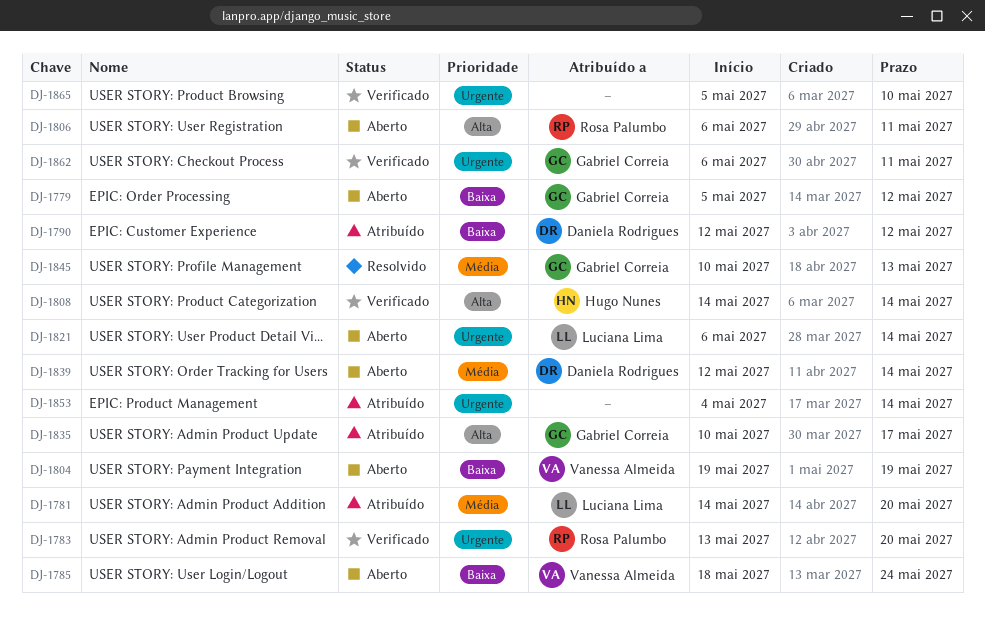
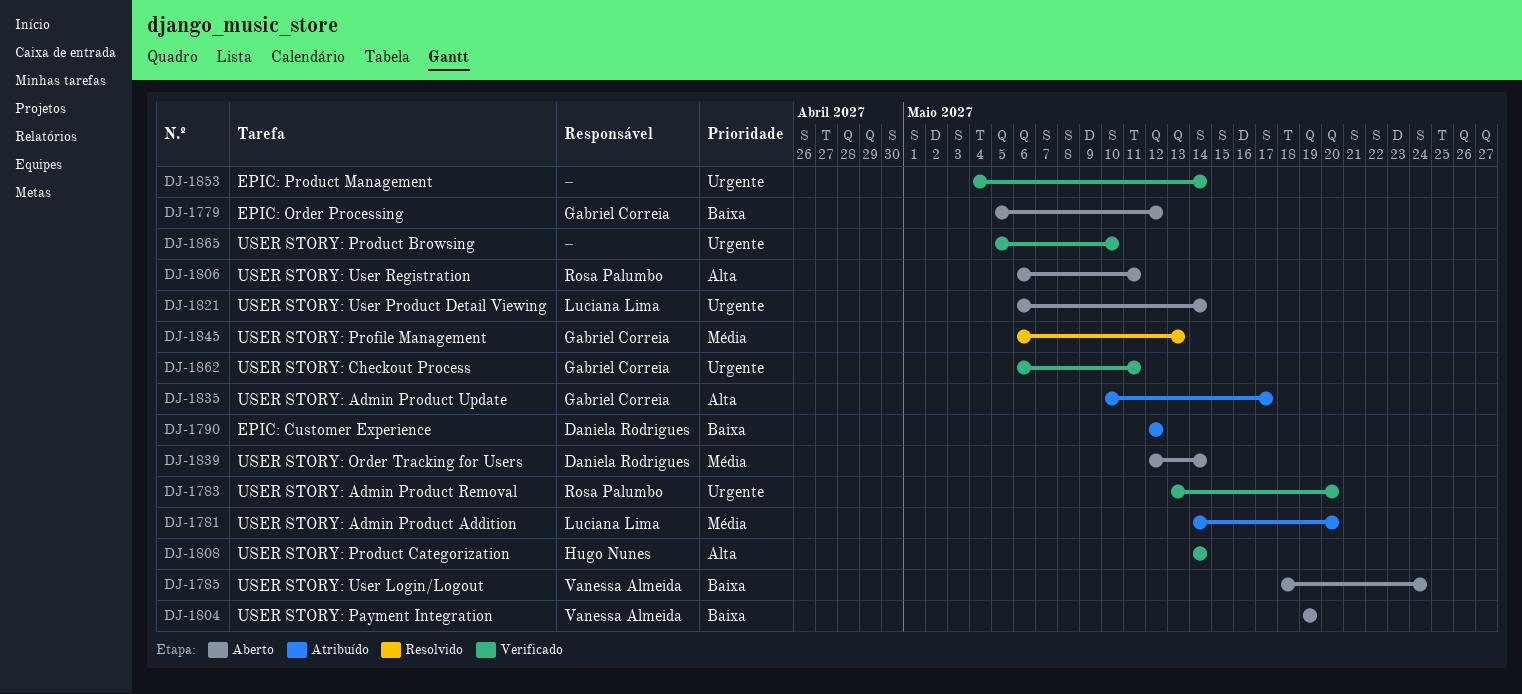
DJ-1845, start: May 10 -> May 6
DJ-1853, status: Atribuído -> Verificado

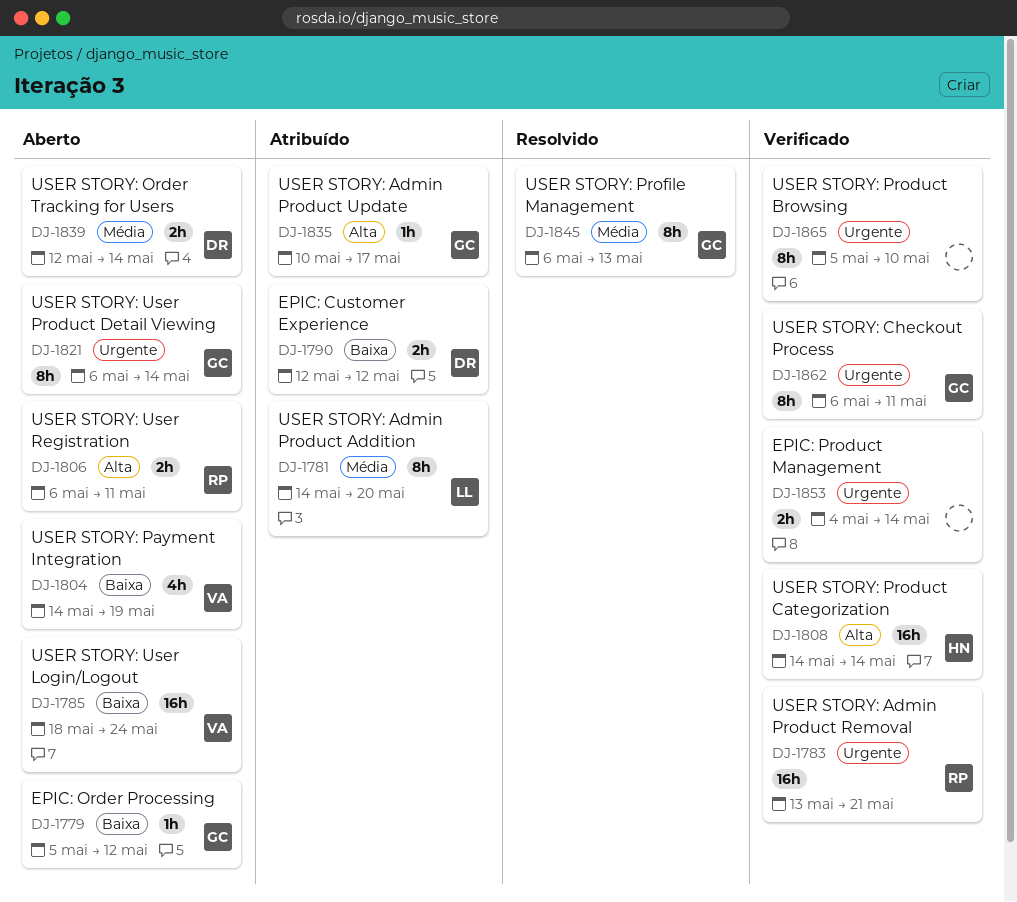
DJ-1783, due: May 20 -> May 21
DJ-1804, start: May 19 -> May 14
DJ-1821, owner: Luciana Lima -> Gabriel Correia

